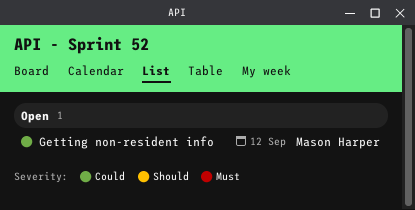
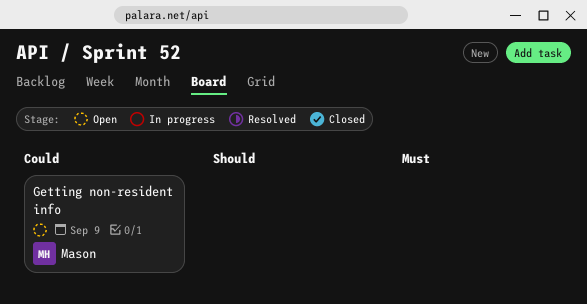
Getting non-resident info, due: Sep 12 -> Sep 9

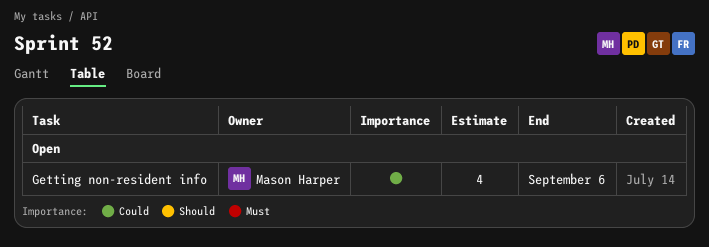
Getting non-resident info, due: Sep 9 -> Sep 6

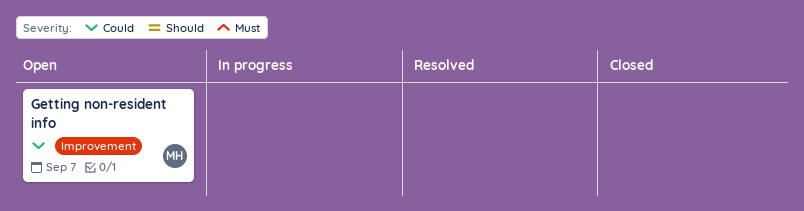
Getting non-resident info, due: Sep 6 -> Sep 7

